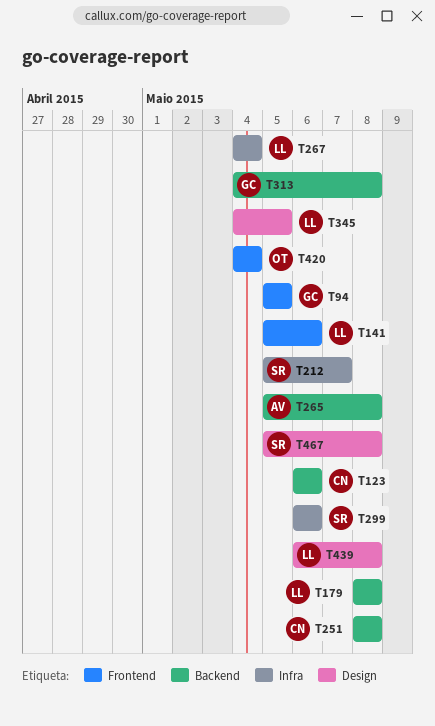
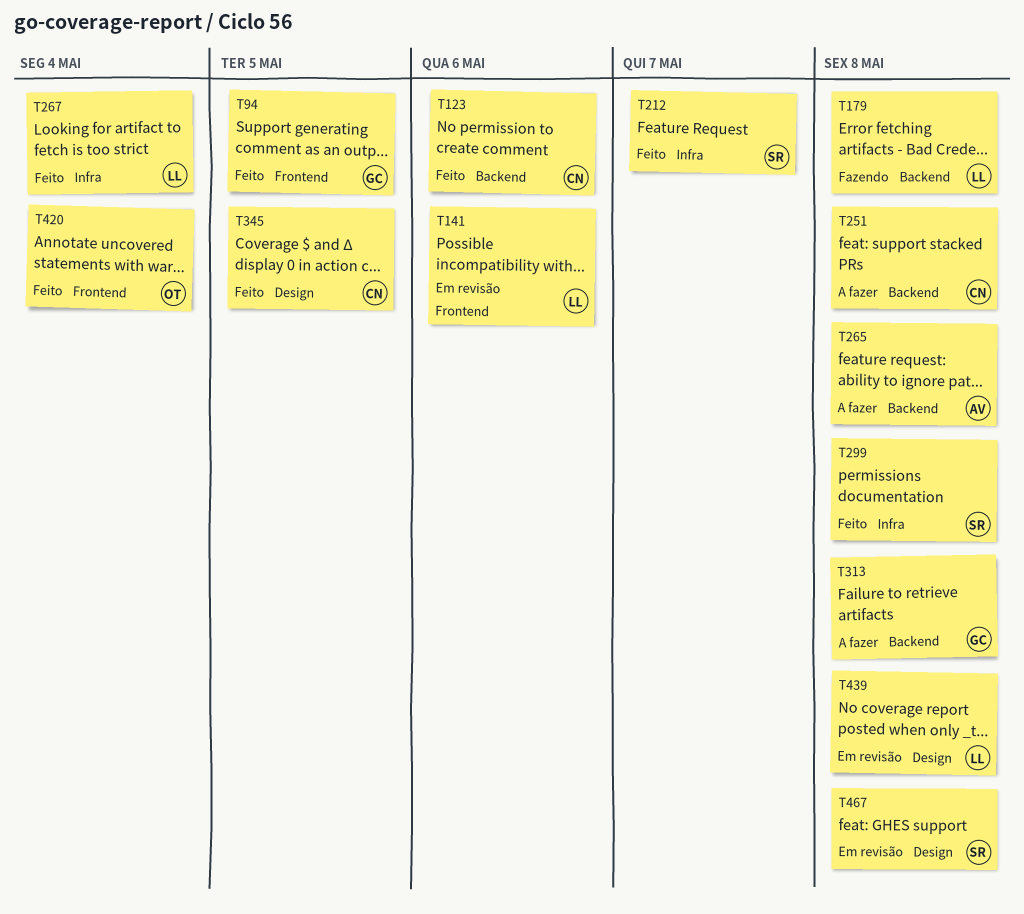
T299, due: May 6 -> May 8
T345, owner: LL -> CN

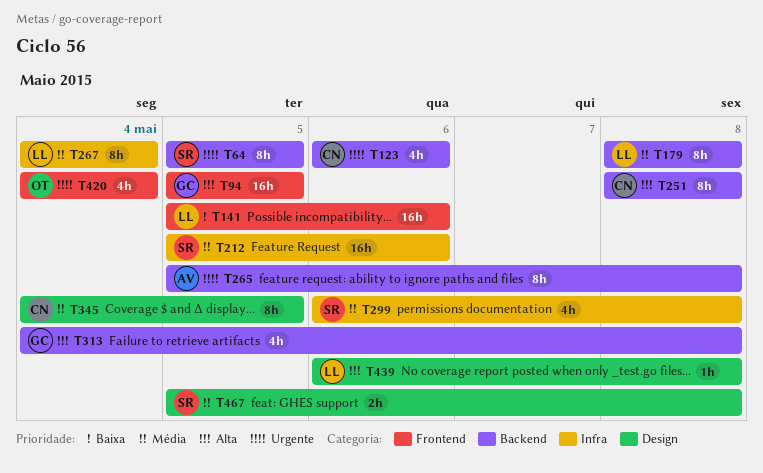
T64: none -> present
T212, due: May 7 -> May 6

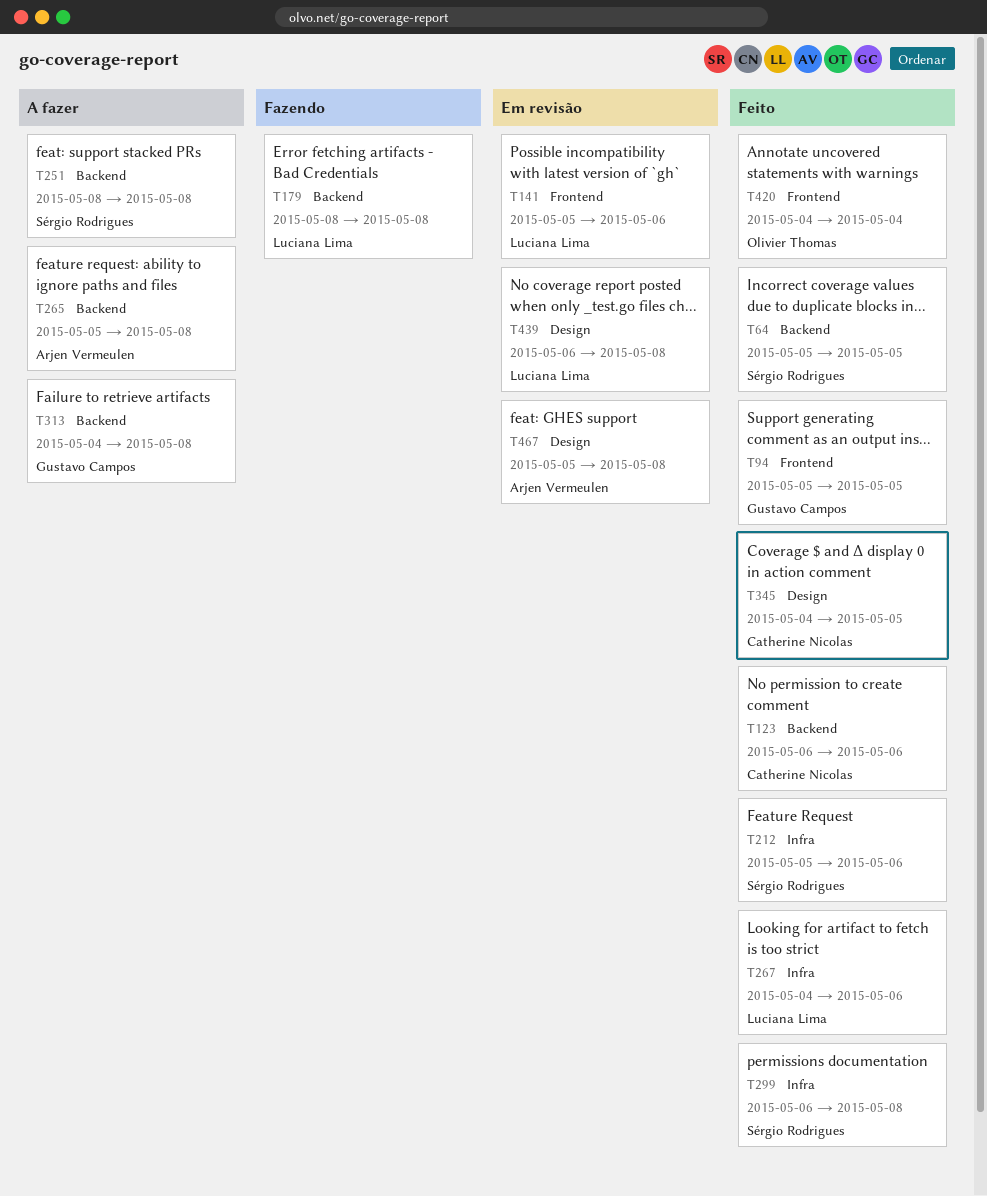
T251, owner: Catherine Nicolas -> Sérgio Rodrigues
T267, due: May 4 -> May 6
T467, owner: Sérgio Rodrigues -> Arjen Vermeulen

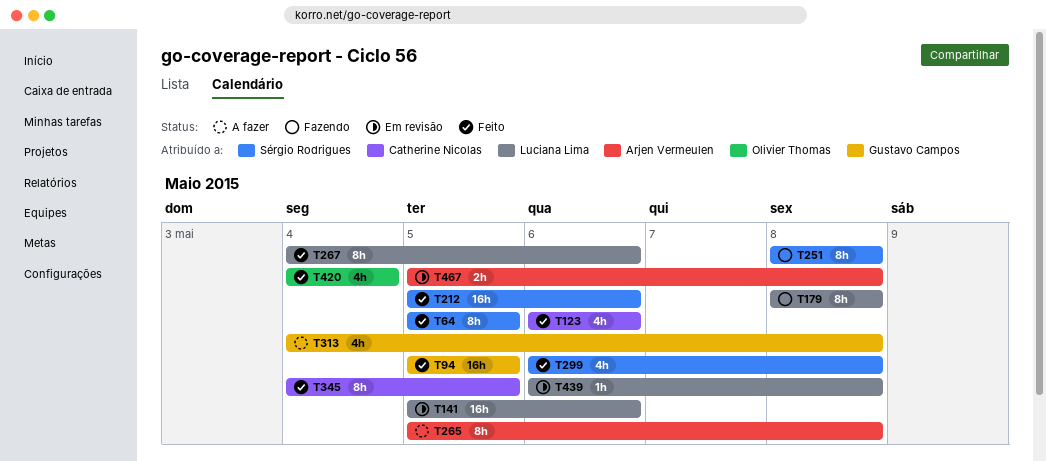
T251, status: A fazer -> Fazendo

